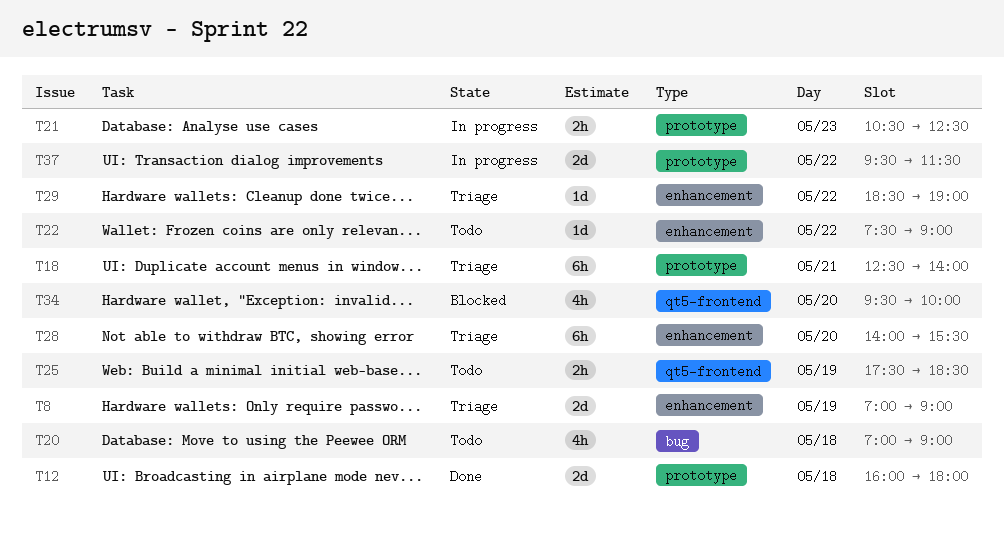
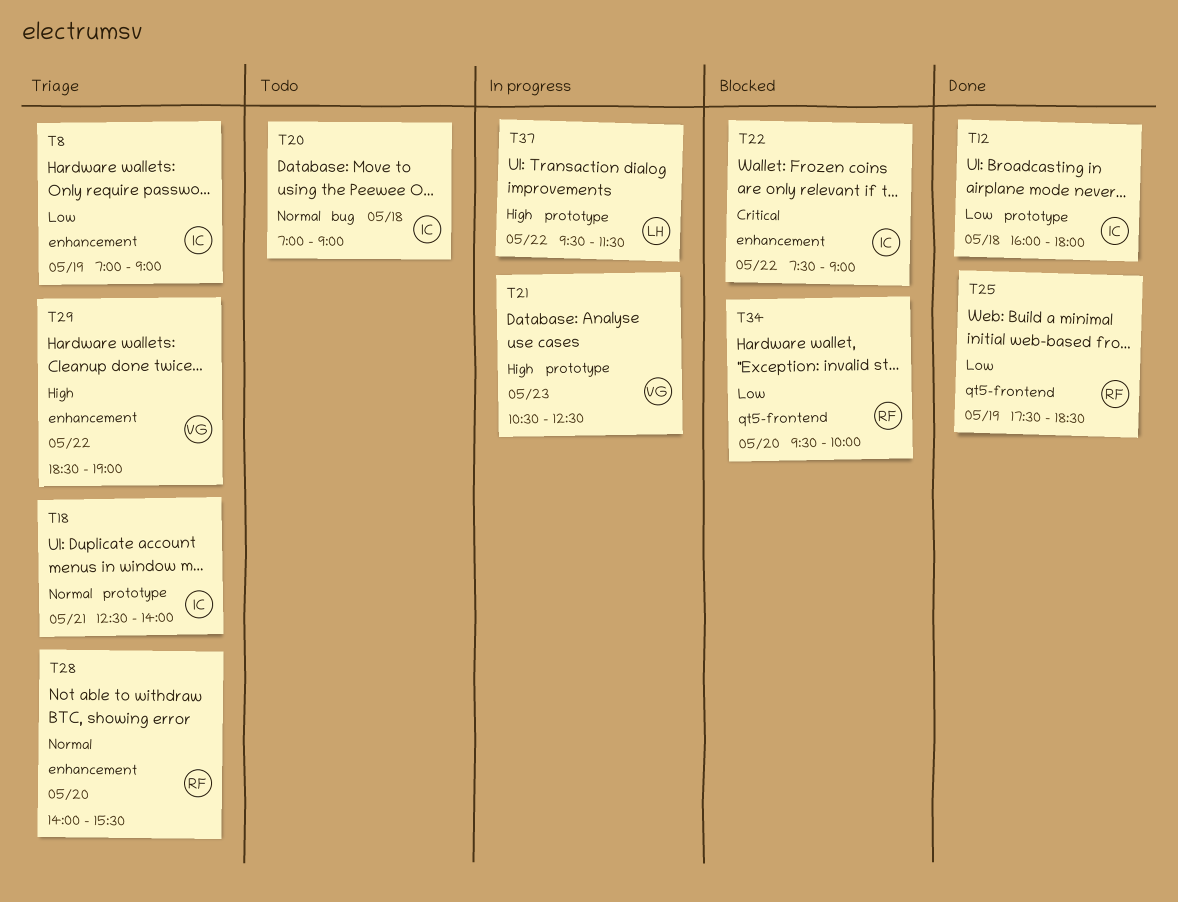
T22, status: Todo -> Blocked
T25, status: Todo -> Done

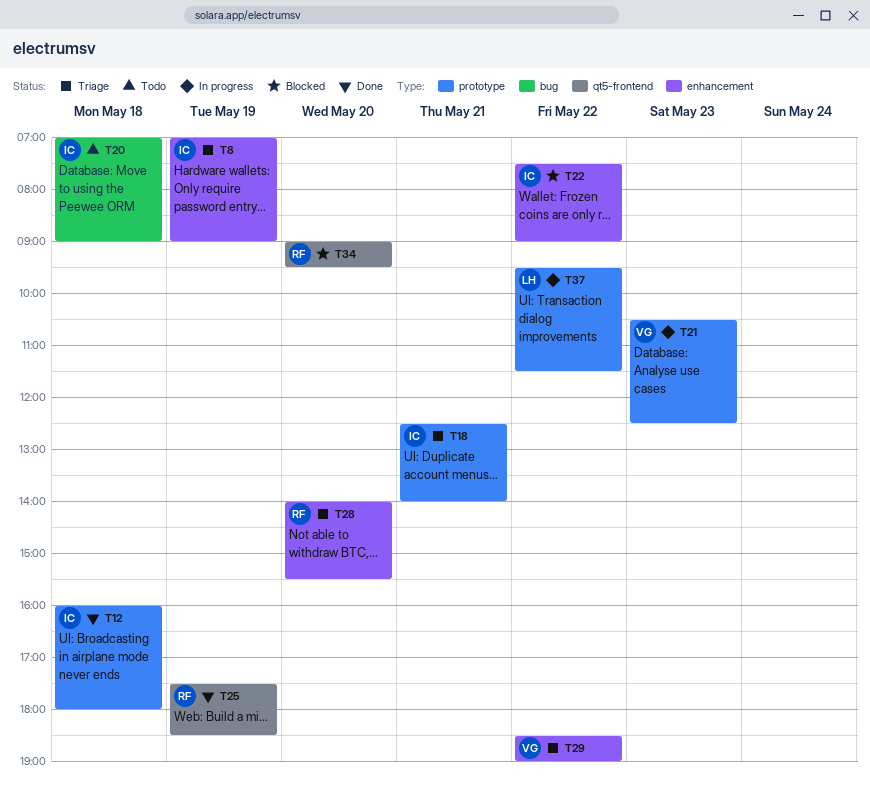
T34, begins: 09:30 -> 09:00
T34, ends: 10:00 -> 09:30

